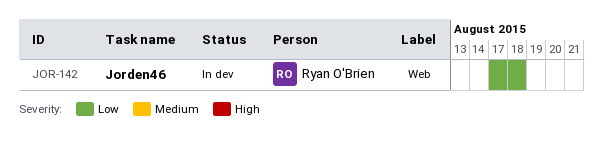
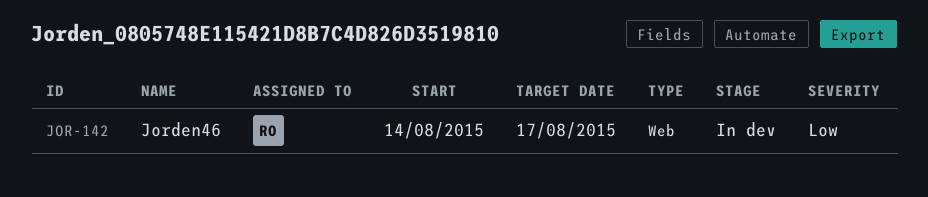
JOR-142, start: Aug 17 -> Aug 14
JOR-142, due: Aug 18 -> Aug 17

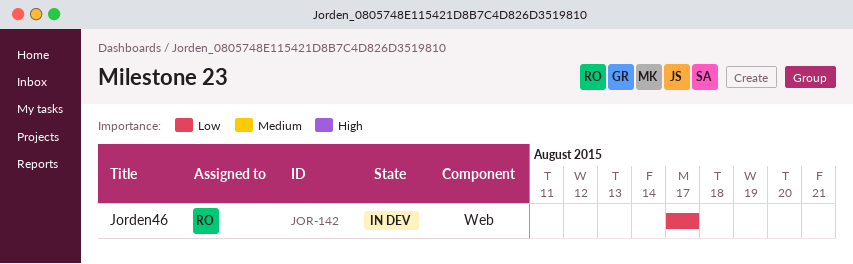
JOR-142, start: Aug 14 -> Aug 17

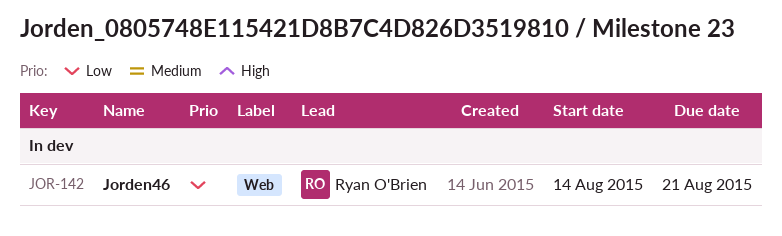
JOR-142, start: Aug 17 -> Aug 14
JOR-142, due: Aug 17 -> Aug 21

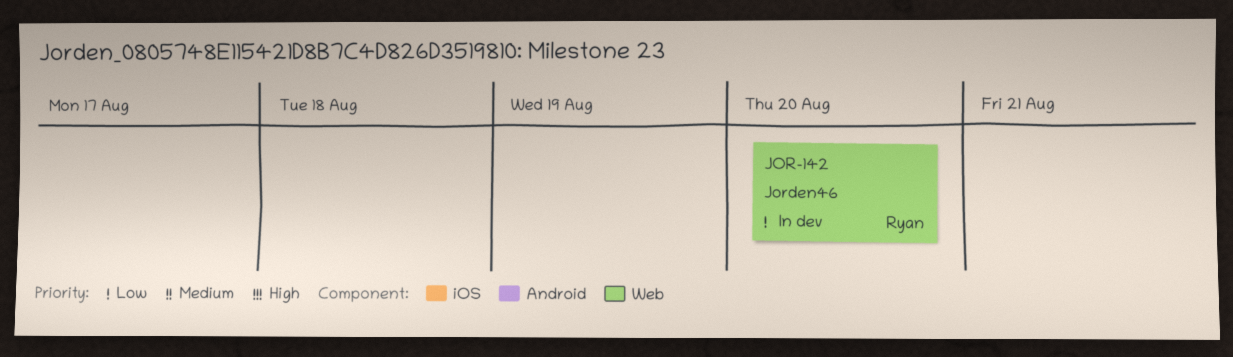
JOR-142, due: Aug 21 -> Aug 20

